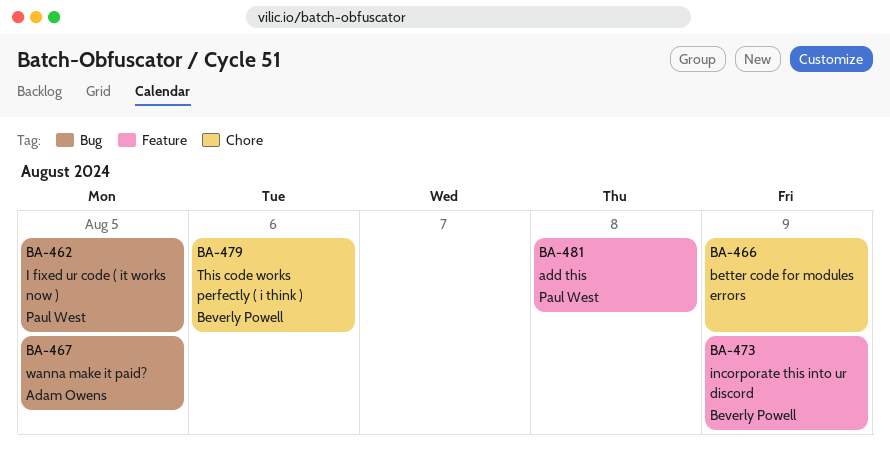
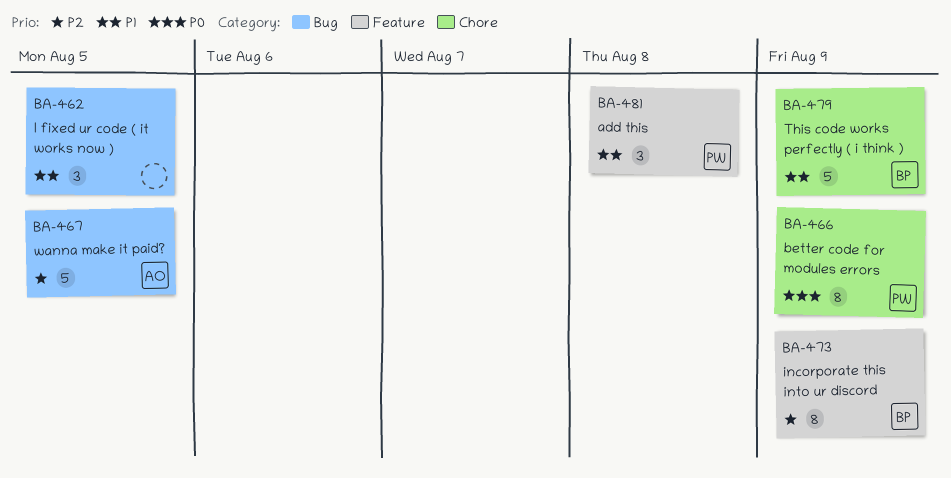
BA-462, owner: Paul West -> none
BA-466, owner: none -> Paul West
BA-479, due: Aug 6 -> Aug 9

